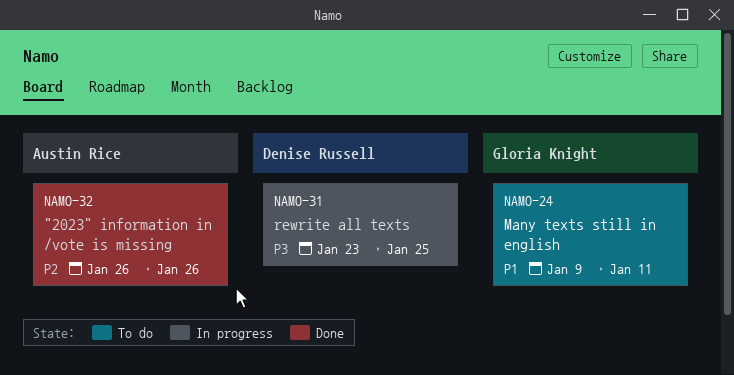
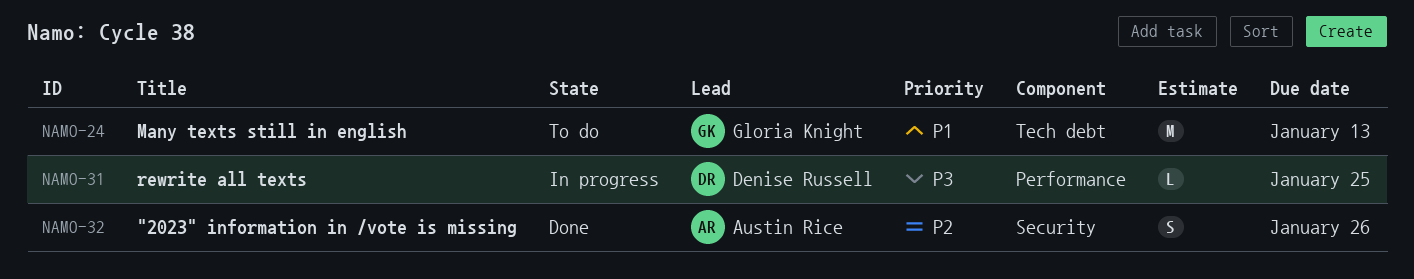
NAMO-24, due: Jan 11 -> Jan 13

